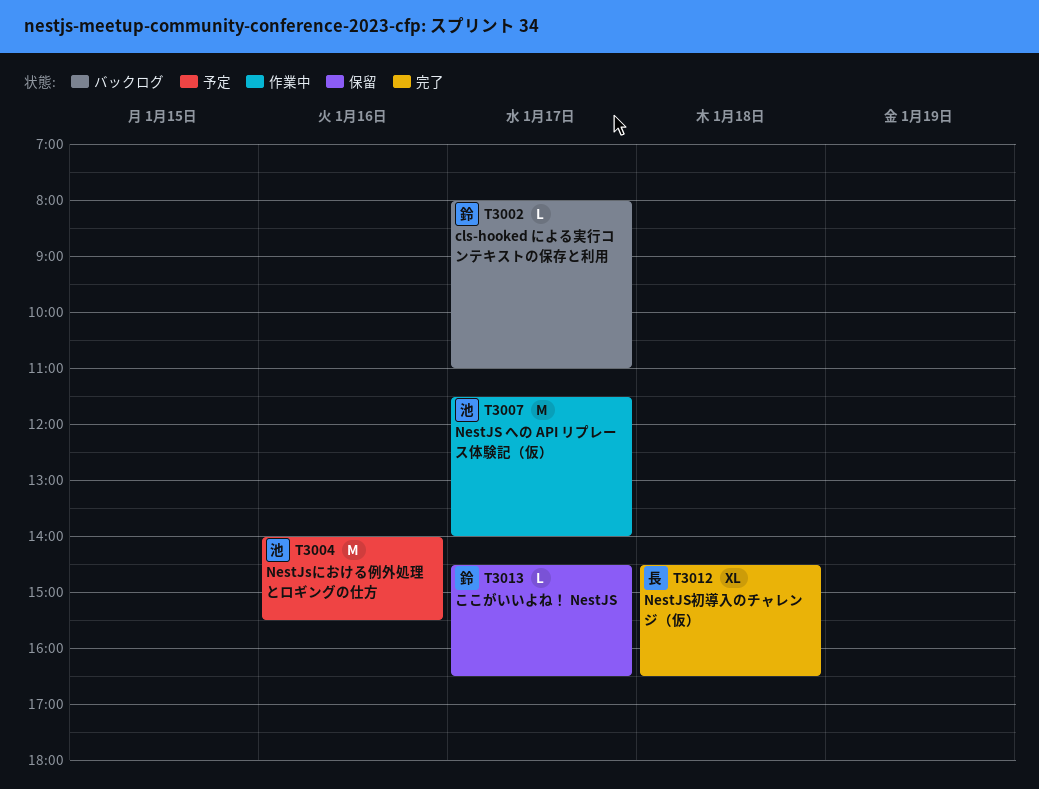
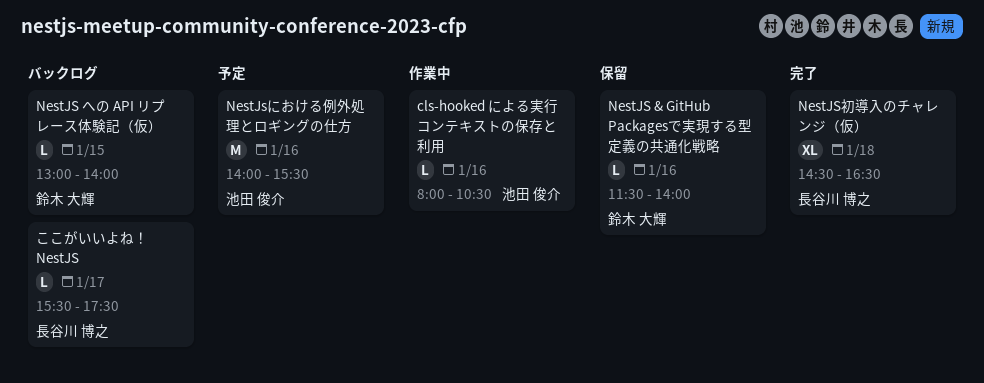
cls-hooked による実行コンテキストの保存と利用, status: バックログ -> 作業中
cls-hooked による実行コンテキストの保存と利用, owner: 鈴木 大輝 -> 池田 俊介
cls-hooked による実行コンテキストの保存と利用, day: Jan 17 -> Jan 16
cls-hooked による実行コンテキストの保存と利用, ends: 11:00 -> 10:30
NestJS & GitHub Packagesで実現する型定義の共通化戦略: none -> present
NestJS への API リプレース体験記（仮）, status: 作業中 -> バックログ
NestJS への API リプレース体験記（仮）, owner: 池田 俊介 -> 鈴木 大輝
NestJS への API リプレース体験記（仮）, estimate: M -> L
NestJS への API リプレース体験記（仮）, day: Jan 17 -> Jan 15
NestJS への API リプレース体験記（仮）, begins: 11:30 -> 13:00
ここがいいよね！ NestJS, status: 保留 -> バックログ
ここがいいよね！ NestJS, owner: 鈴木 大輝 -> 長谷川 博之
ここがいいよね！ NestJS, begins: 14:30 -> 15:30
ここがいいよね！ NestJS, ends: 16:30 -> 17:30

